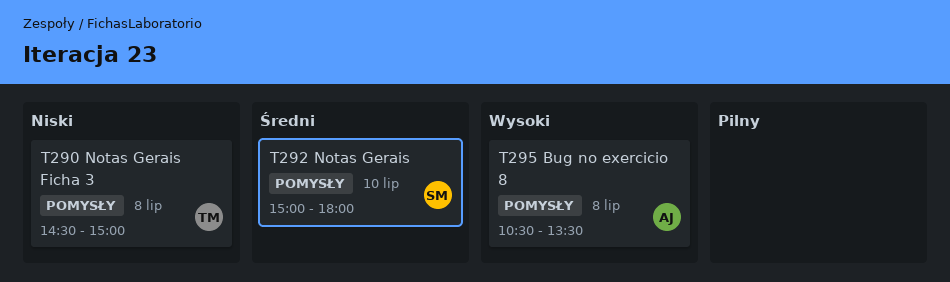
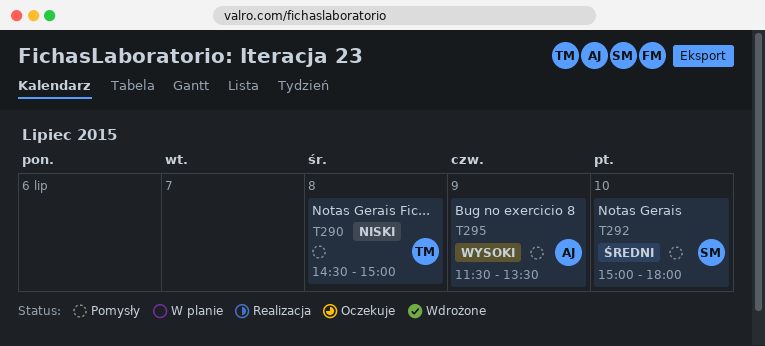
T295, day: Jul 8 -> Jul 9
T295, begins: 10:30 -> 11:30

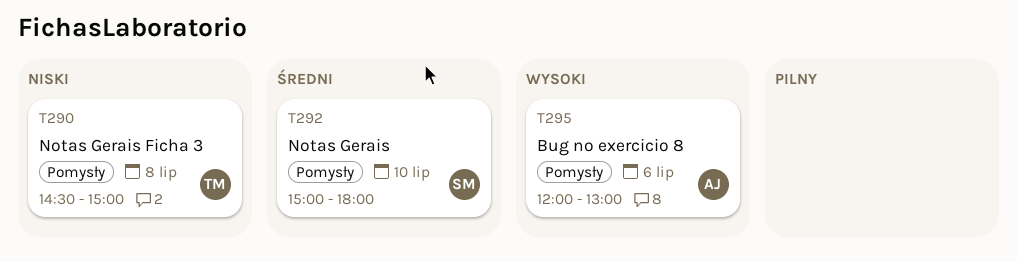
T295, day: Jul 9 -> Jul 6
T295, begins: 11:30 -> 12:00
T295, ends: 13:30 -> 13:00

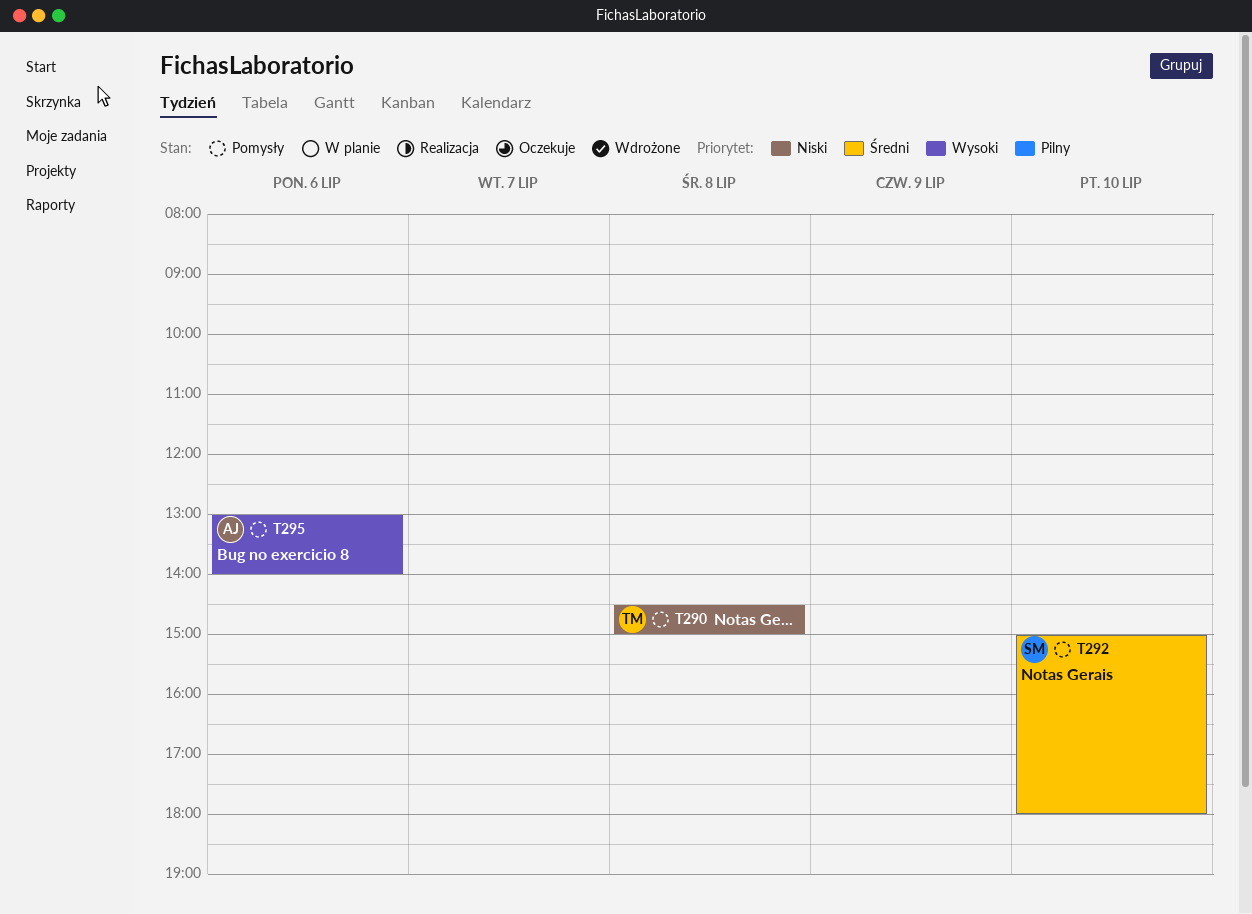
T295, begins: 12:00 -> 13:00
T295, ends: 13:00 -> 14:00

